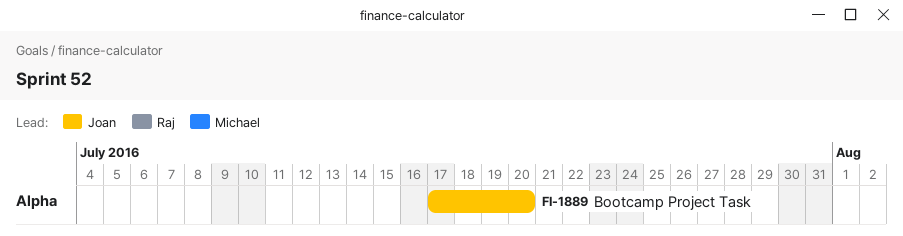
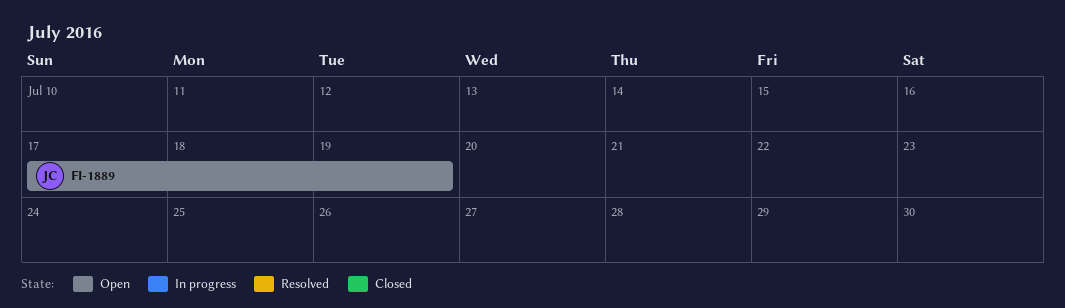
FI-1889, due: Jul 20 -> Jul 19

